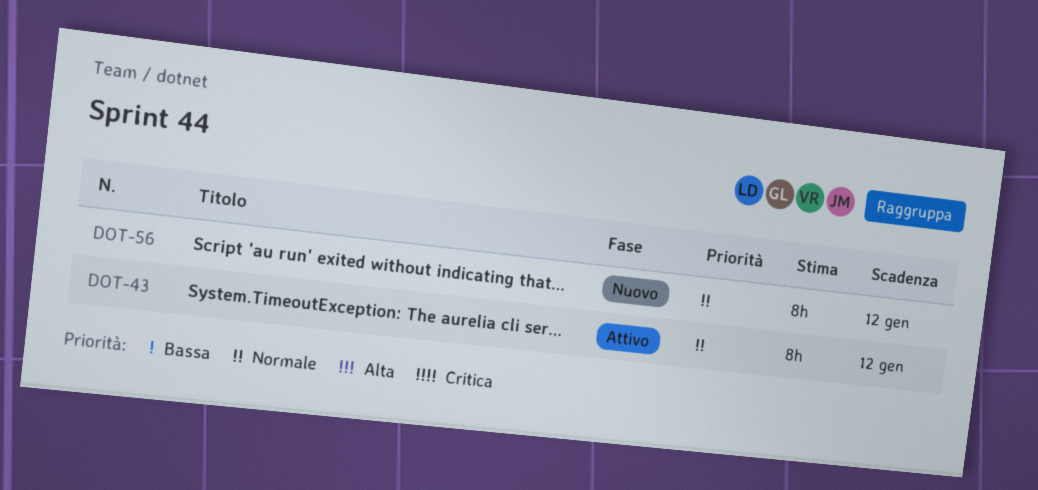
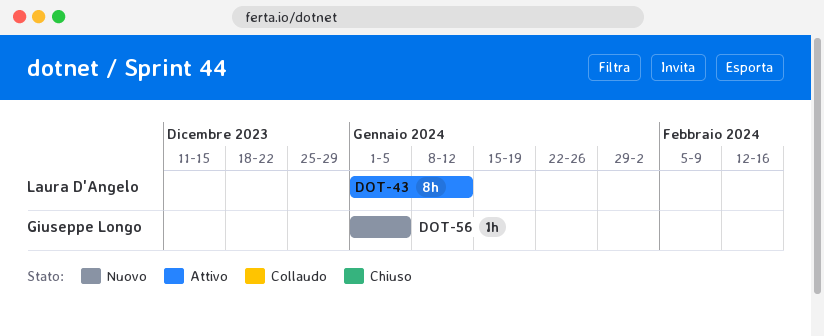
DOT-56, estimate: 8h -> 1h
DOT-56, due: Jan 12 -> Jan 5

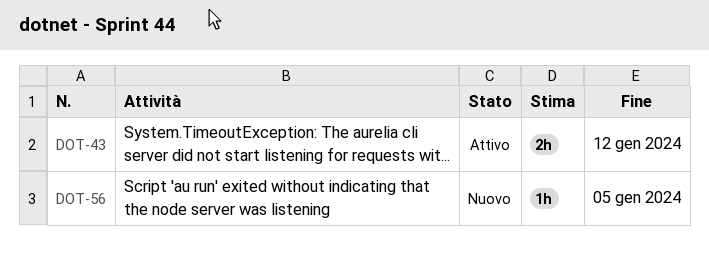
DOT-43, estimate: 8h -> 2h

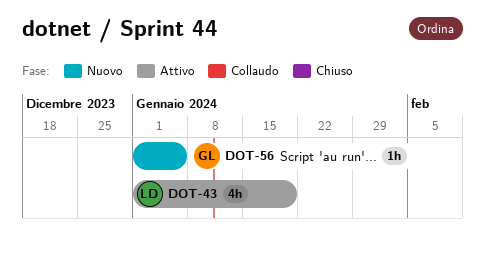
DOT-43, estimate: 2h -> 4h
DOT-43, due: Jan 12 -> Jan 19

